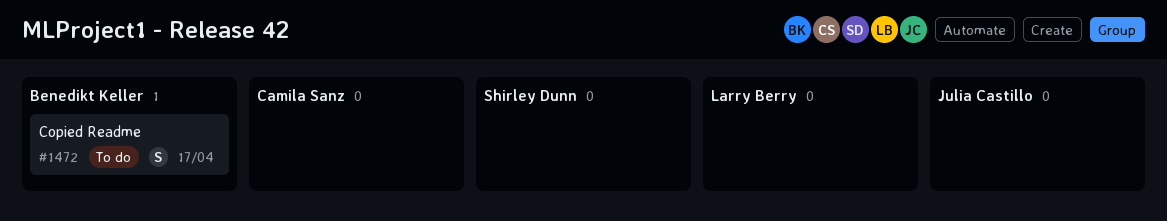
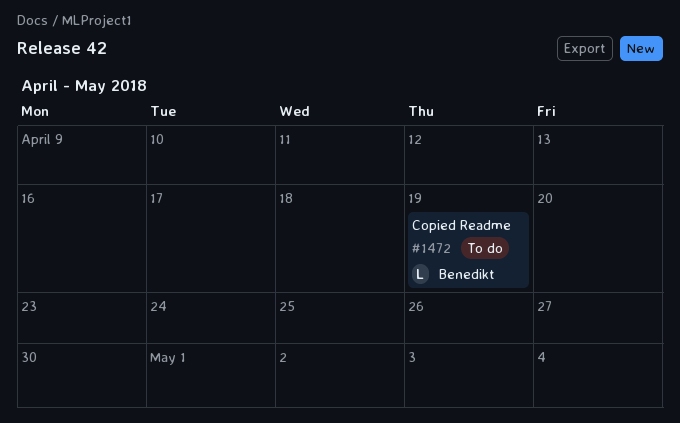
#1472, estimate: S -> L
#1472, due: Apr 17 -> Apr 19

